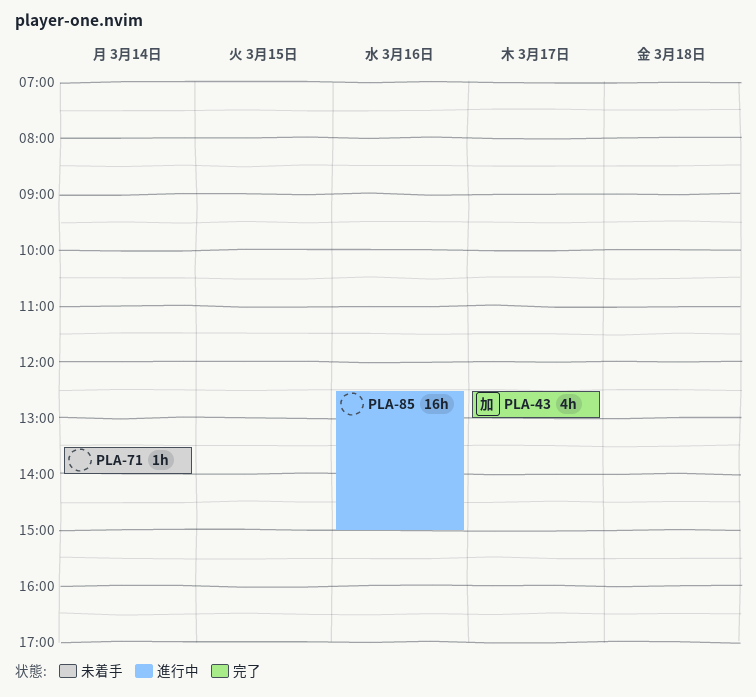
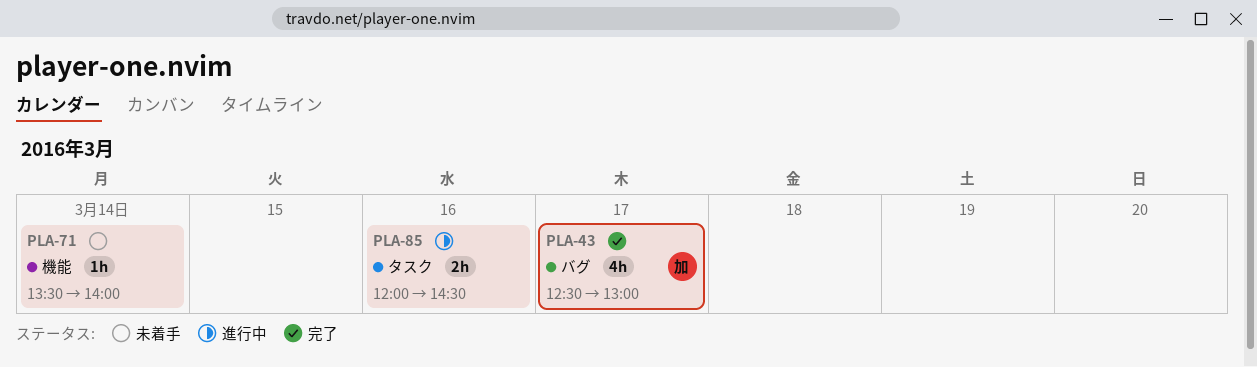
PLA-85, estimate: 16h -> 2h
PLA-85, begins: 12:30 -> 12:00
PLA-85, ends: 15:00 -> 14:30

